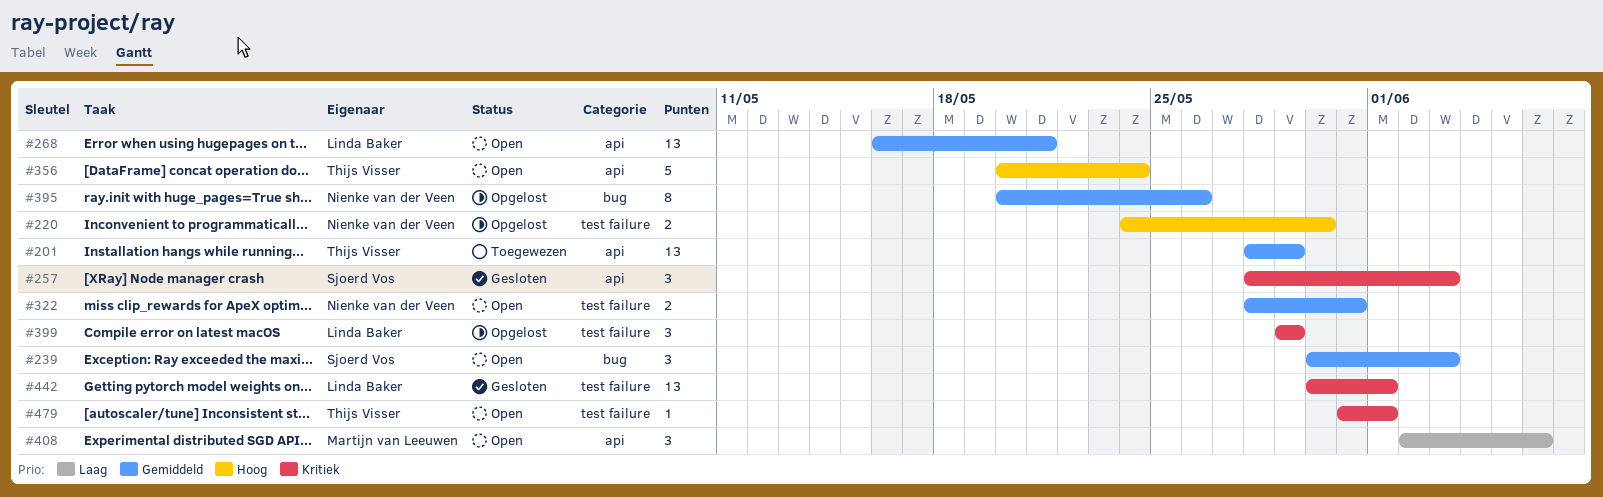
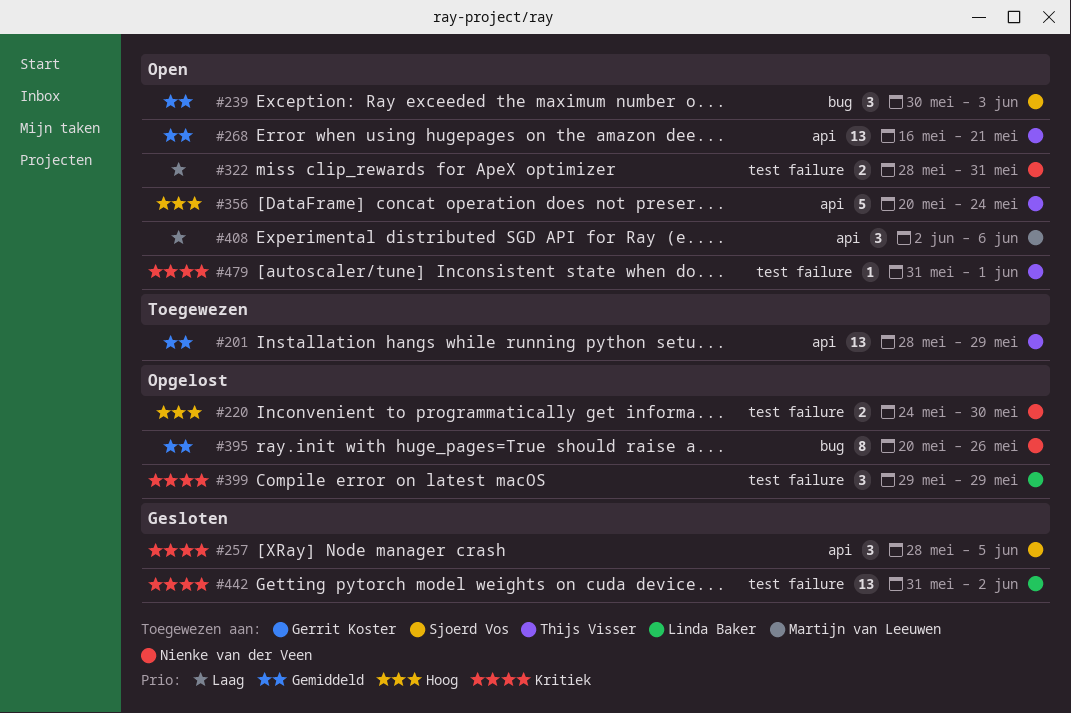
#257, due: Jun 3 -> Jun 5
#268, owner: Linda Baker -> Thijs Visser
#322, priority: Gemiddeld -> Laag
#442, start: May 30 -> May 31
#442, due: Jun 1 -> Jun 2

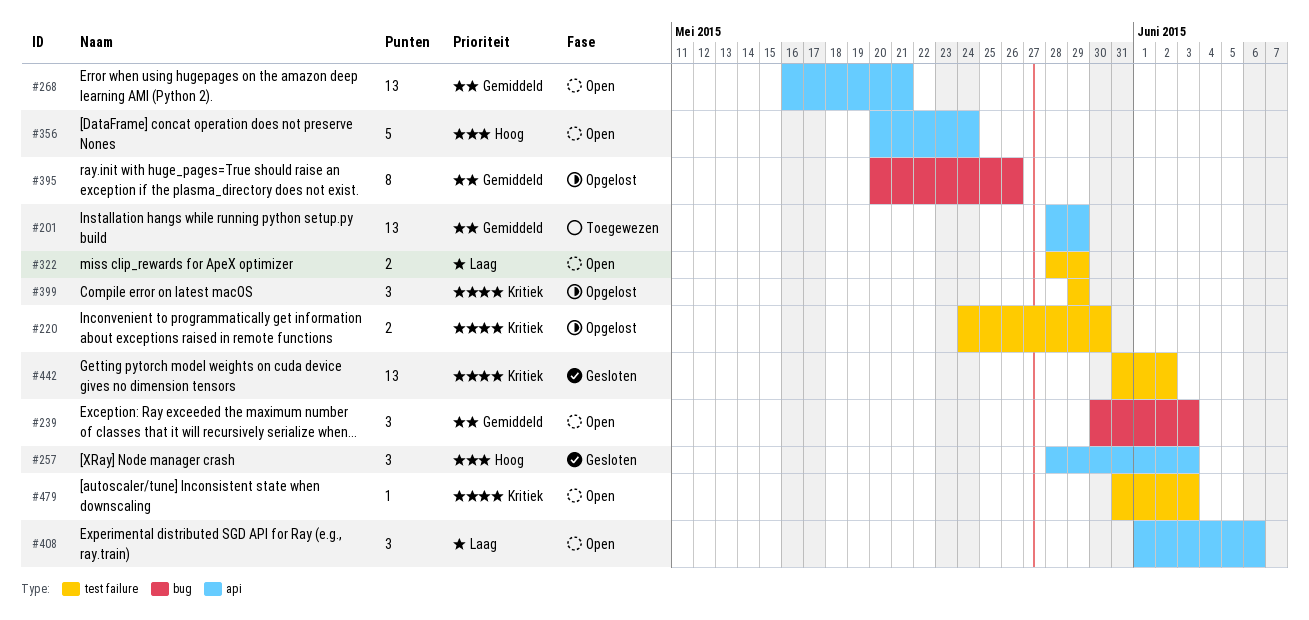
#220, priority: Hoog -> Kritiek
#257, priority: Kritiek -> Hoog
#257, due: Jun 5 -> Jun 3
#322, due: May 31 -> May 29
#408, start: Jun 2 -> Jun 1
#479, due: Jun 1 -> Jun 3

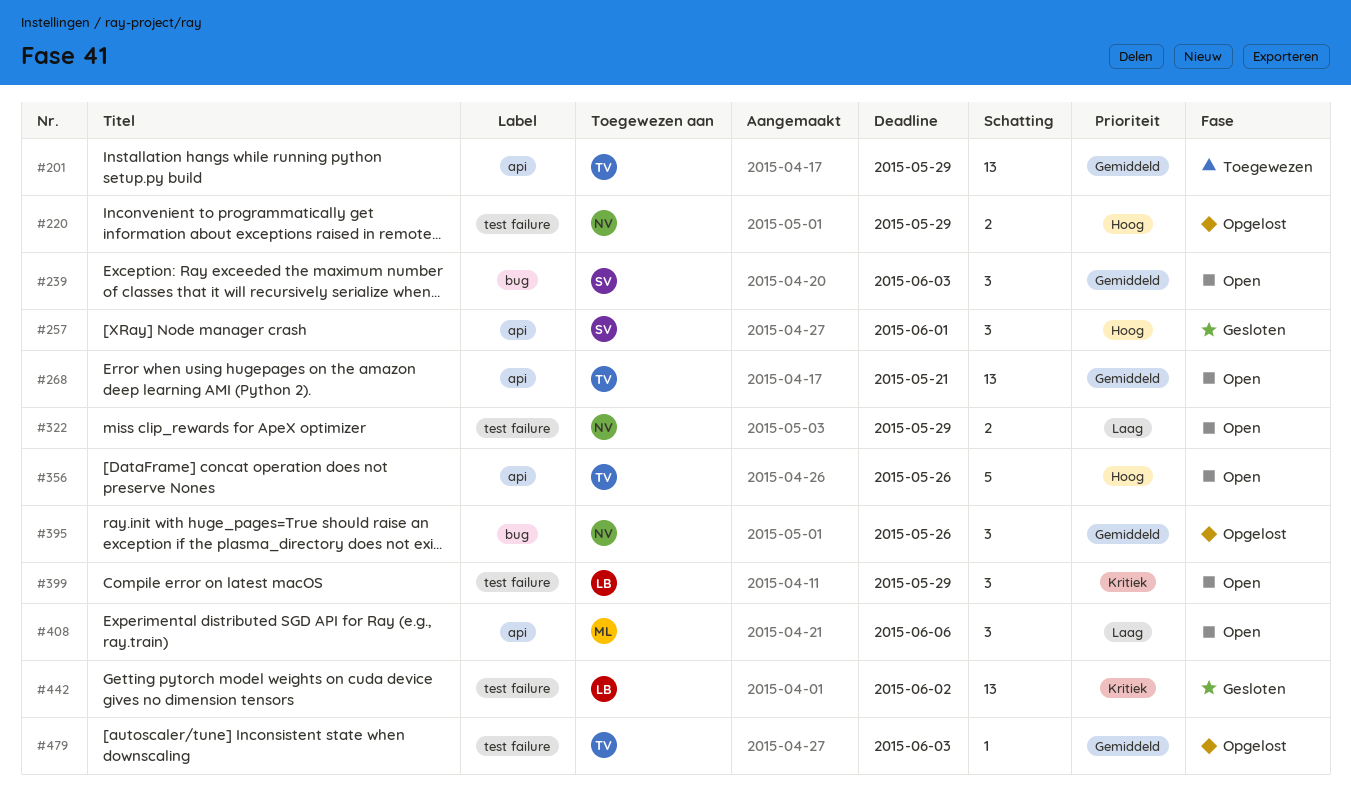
#220, priority: Kritiek -> Hoog
#220, due: May 30 -> May 29
#257, due: Jun 3 -> Jun 1
#356, due: May 24 -> May 26
#395, estimate: 8 -> 3
#399, status: Opgelost -> Open
#479, status: Open -> Opgelost
#479, priority: Kritiek -> Gemiddeld

